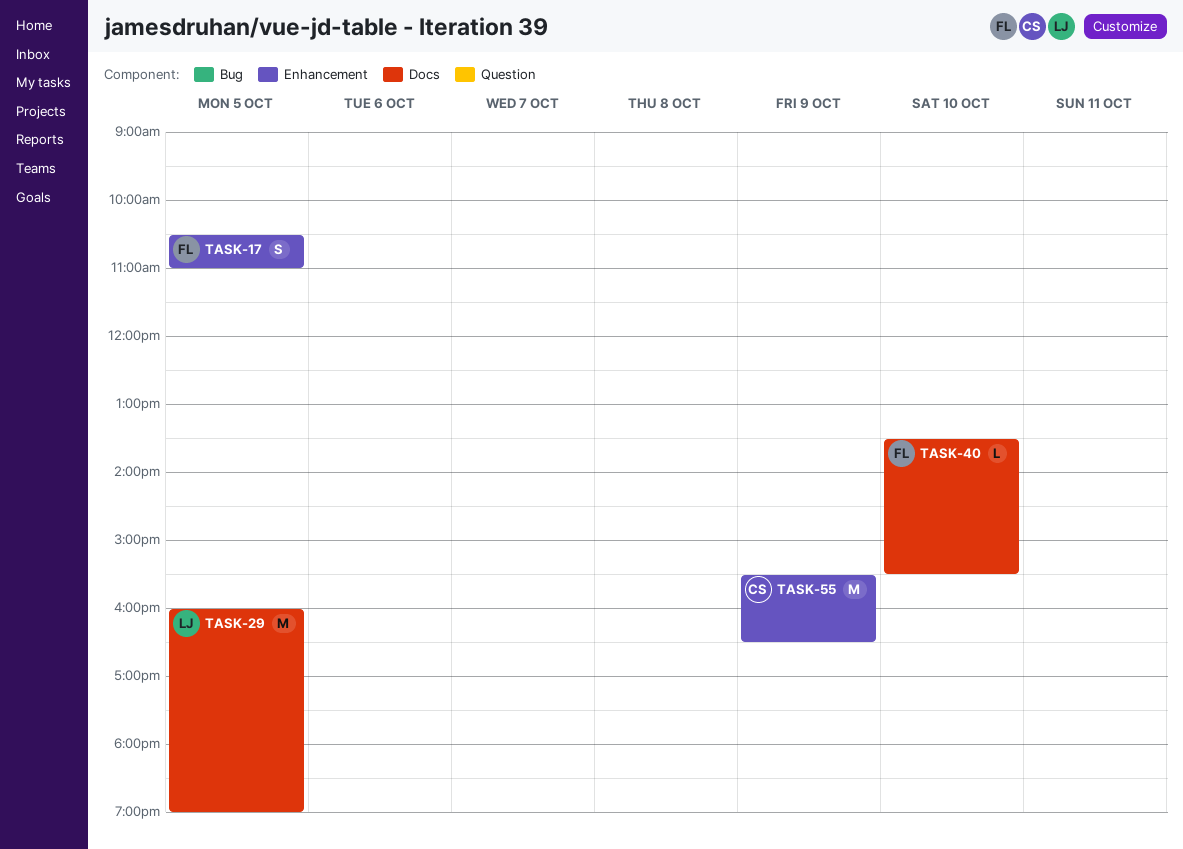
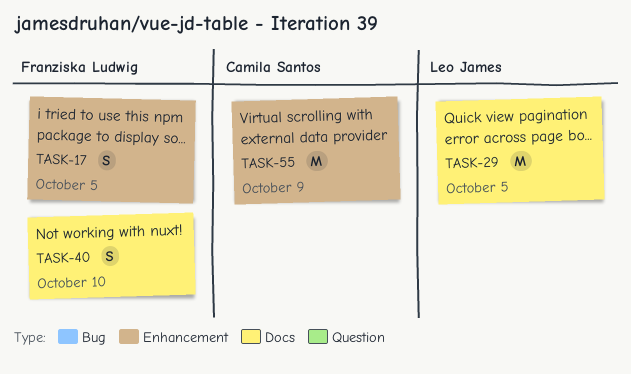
TASK-40, estimate: L -> S

